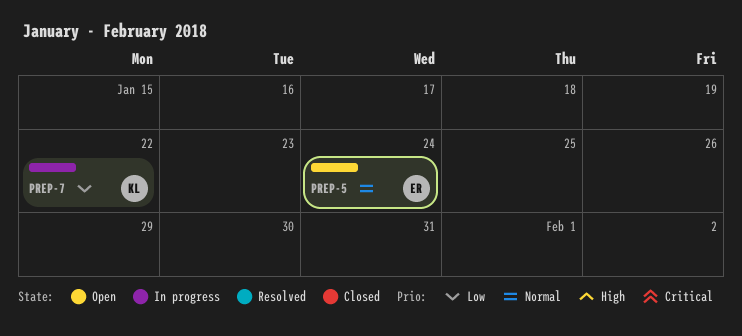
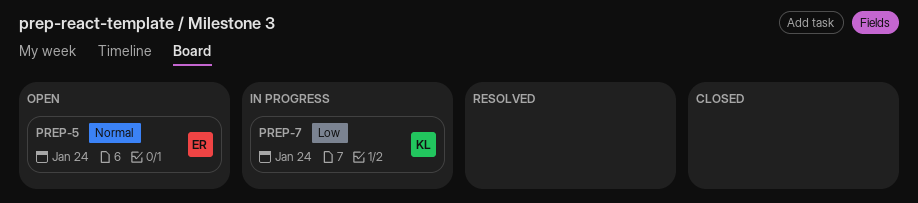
PREP-7, due: Jan 22 -> Jan 24

